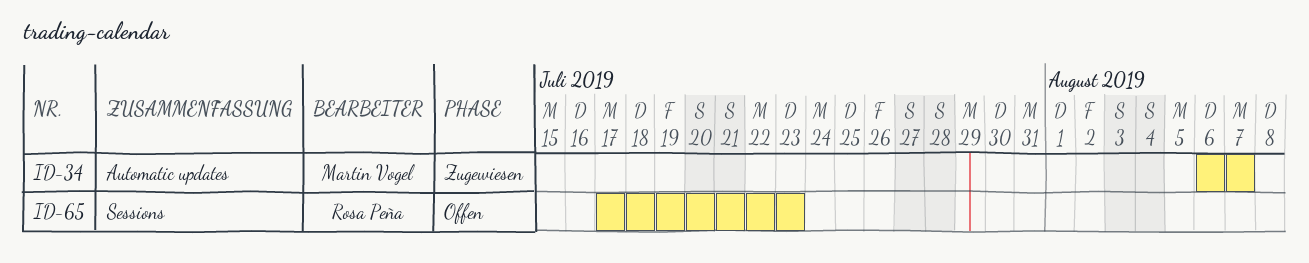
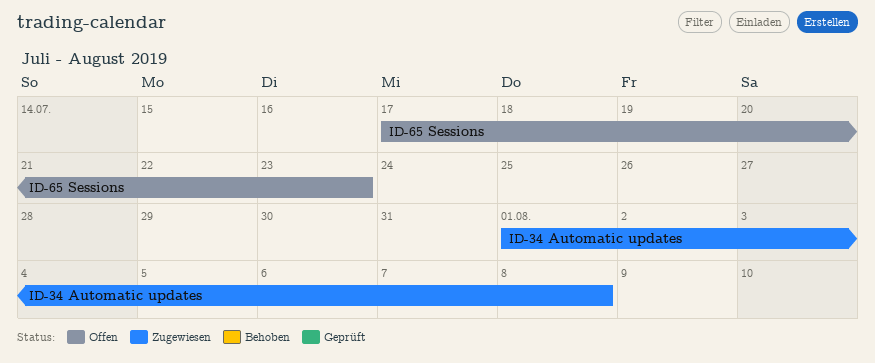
ID-34, start: Aug 6 -> Aug 1
ID-34, due: Aug 7 -> Aug 8

